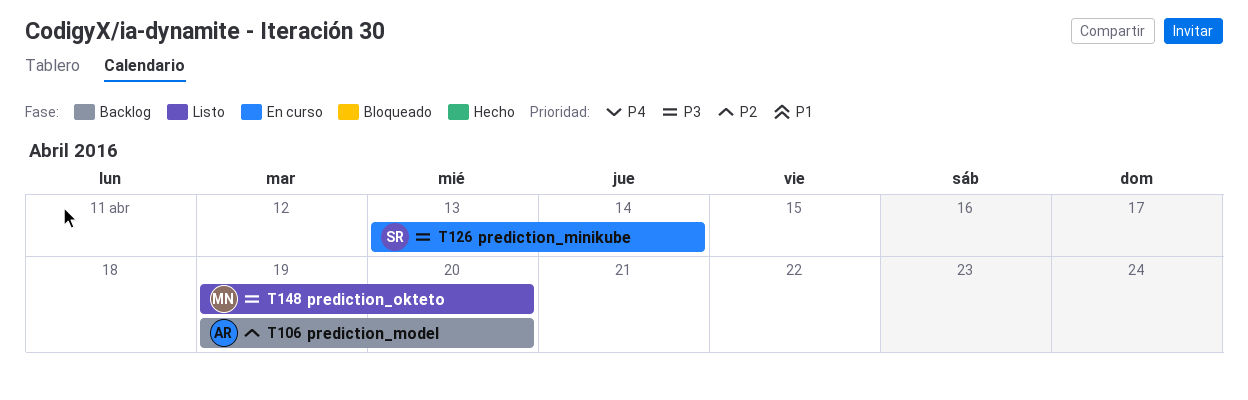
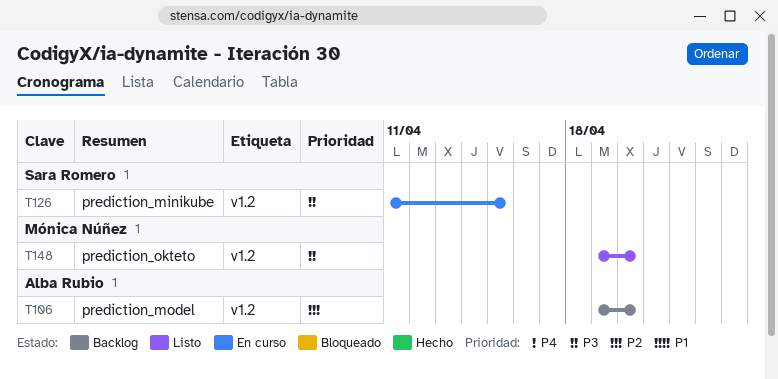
T126, start: Apr 13 -> Apr 11
T126, due: Apr 14 -> Apr 15

